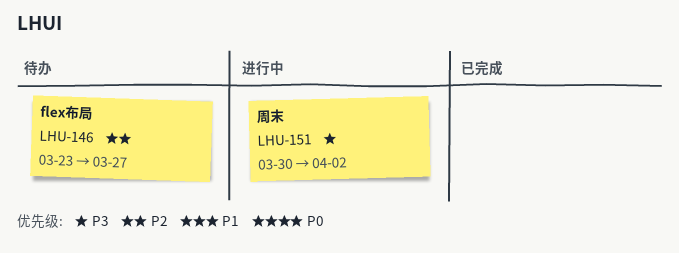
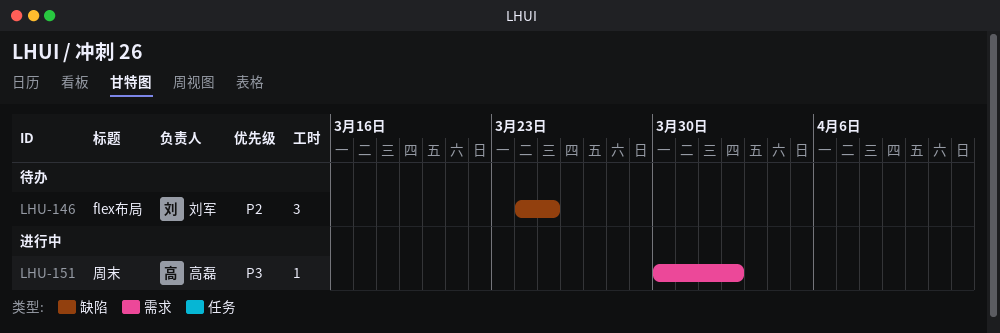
LHU-146, start: Mar 23 -> Mar 24
LHU-146, due: Mar 27 -> Mar 25

